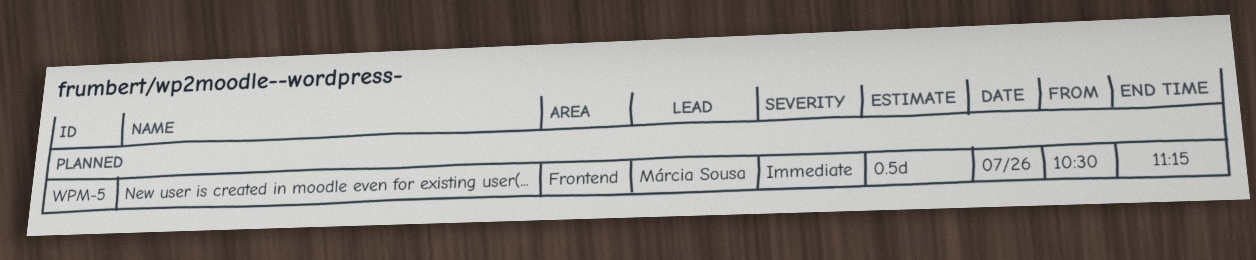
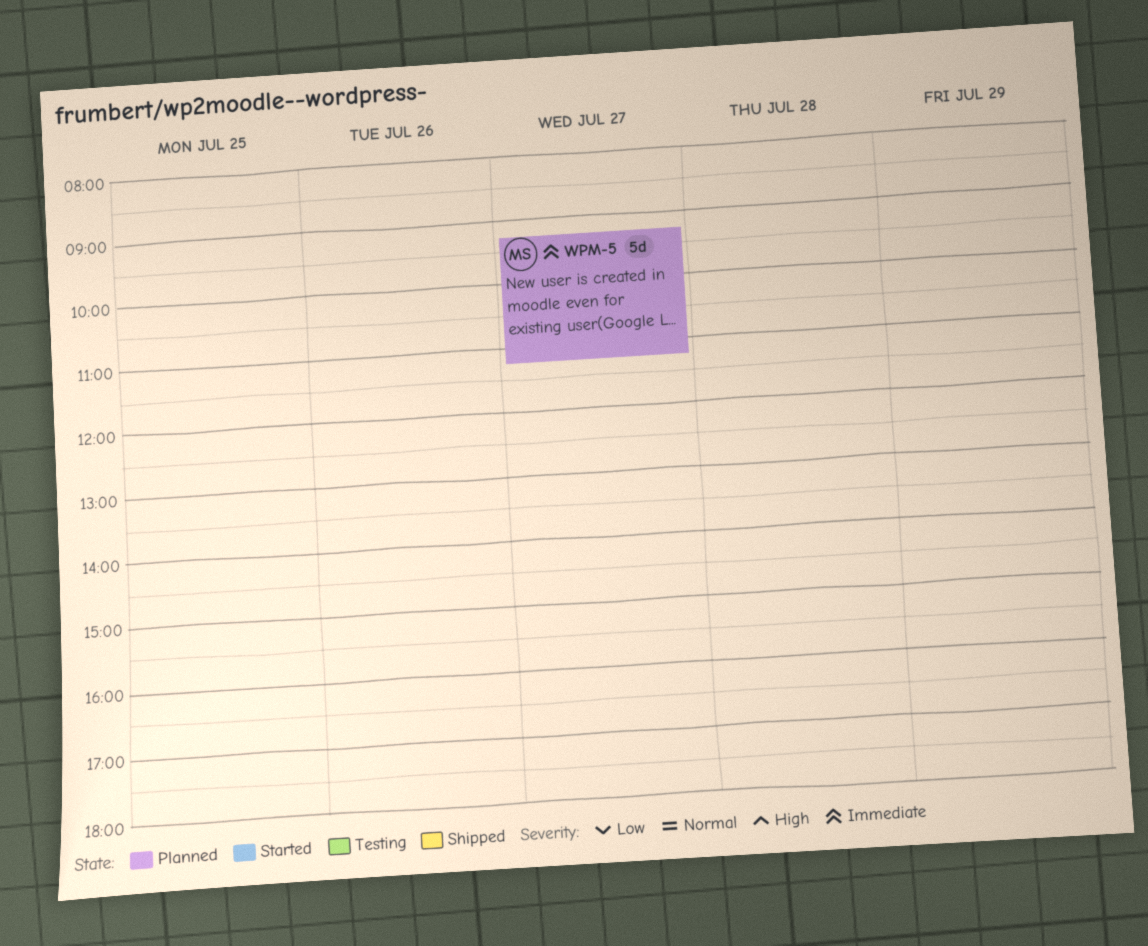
WPM-5, estimate: 0.5d -> 5d
WPM-5, day: Jul 26 -> Jul 27
WPM-5, begins: 10:30 -> 09:15

